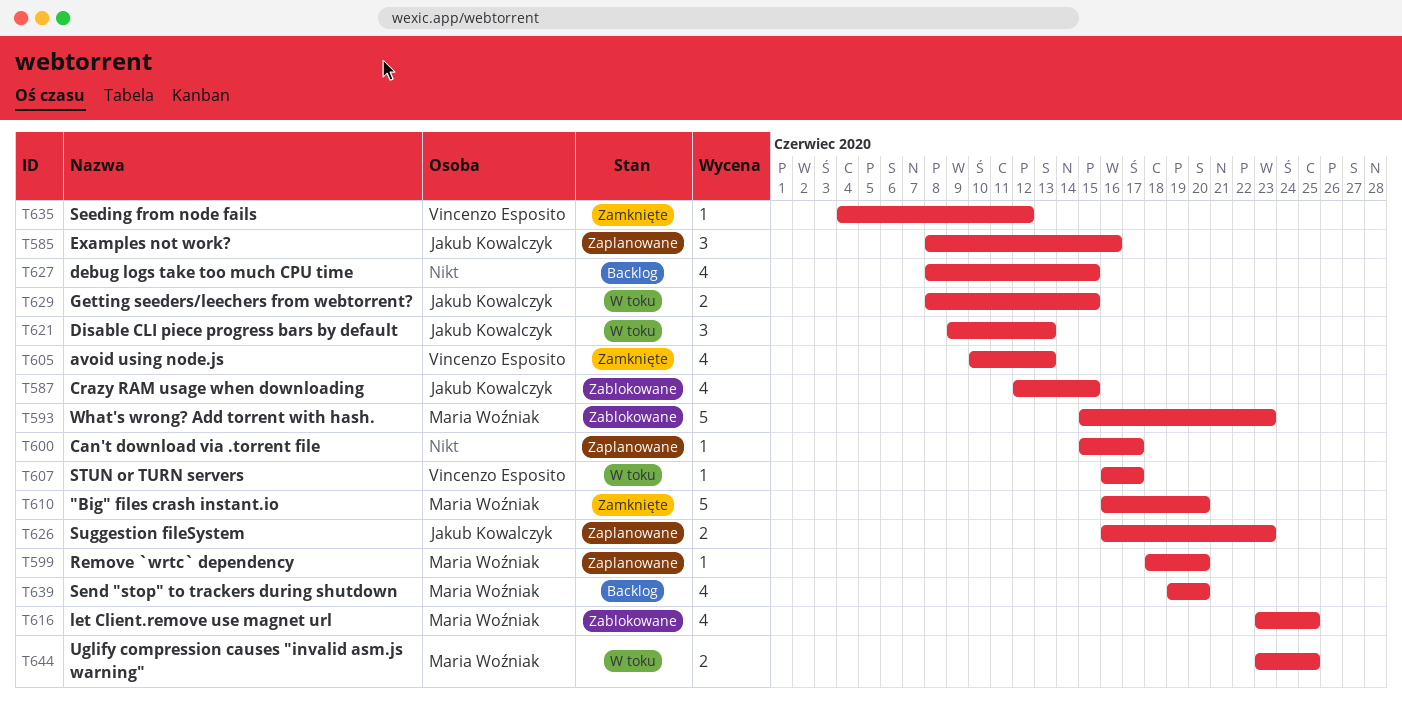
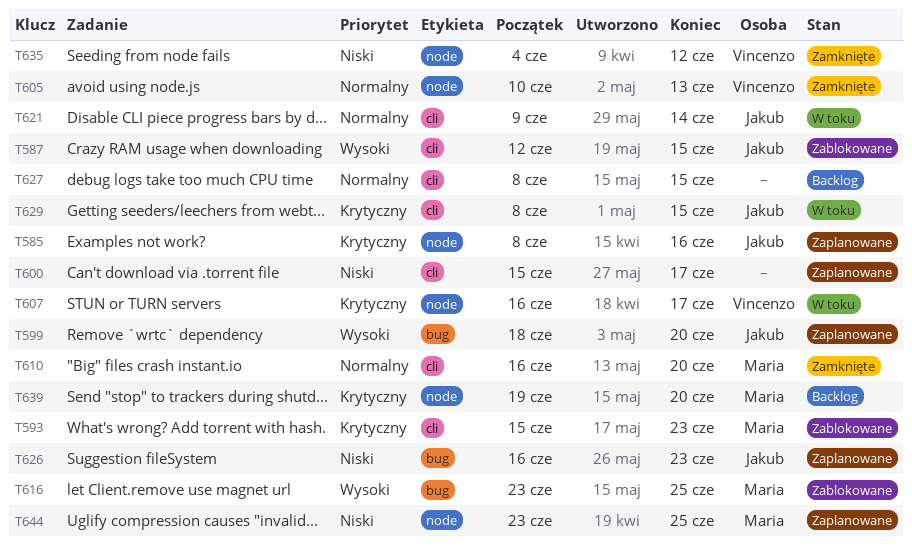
T599, owner: Maria Woźniak -> Jakub Kowalczyk
T621, due: Jun 13 -> Jun 14
T644, status: W toku -> Zaplanowane

